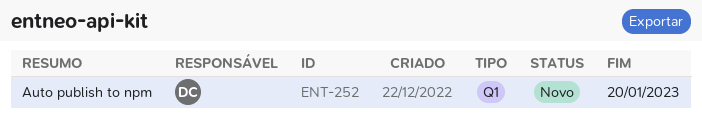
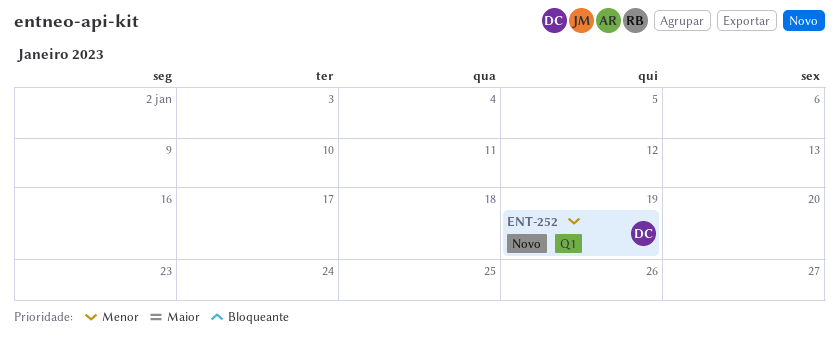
ENT-252, due: Jan 20 -> Jan 19

